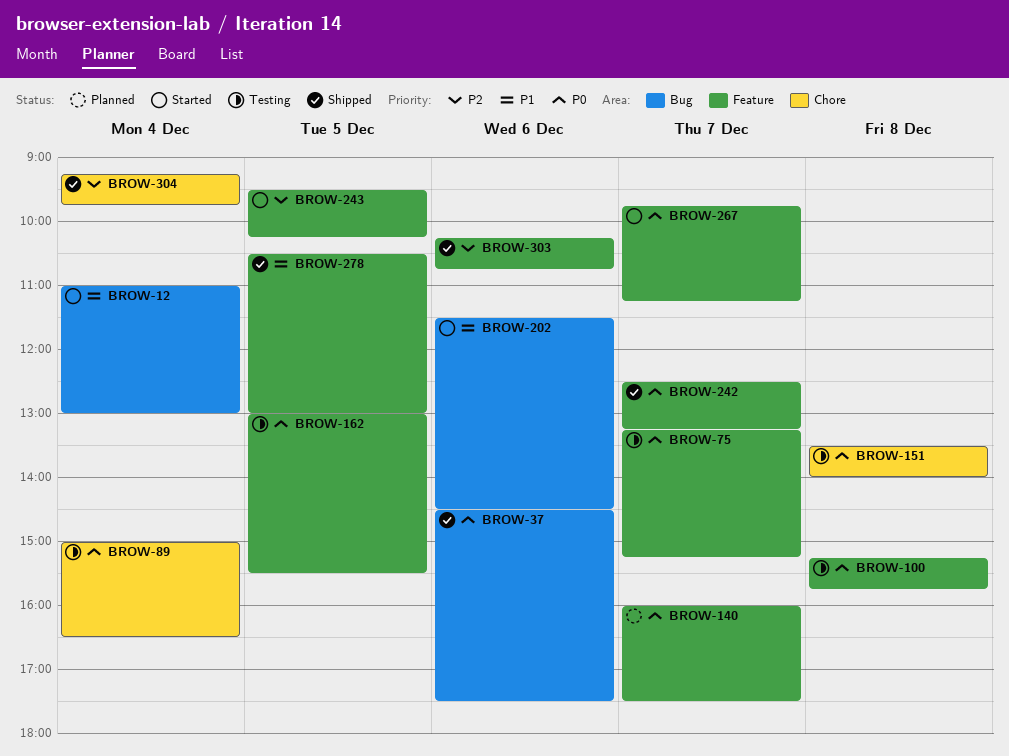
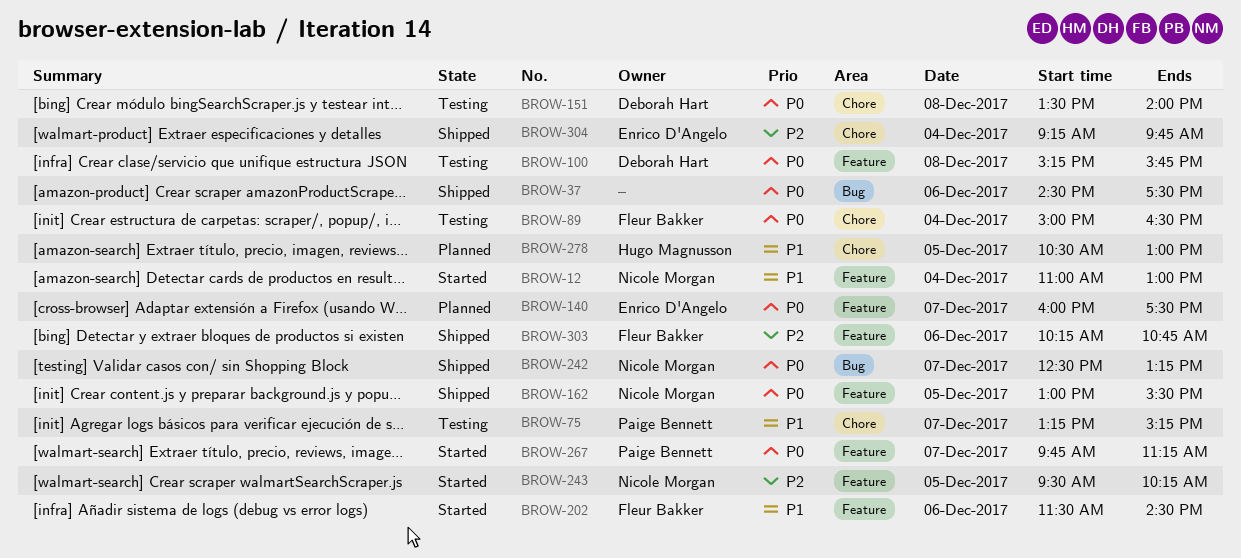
BROW-12, label: Bug -> Feature
BROW-75, priority: P0 -> P1
BROW-75, label: Feature -> Chore
BROW-162, status: Testing -> Shipped
BROW-202, label: Bug -> Feature
BROW-242, label: Feature -> Bug
BROW-278, status: Shipped -> Planned
BROW-278, label: Feature -> Chore

